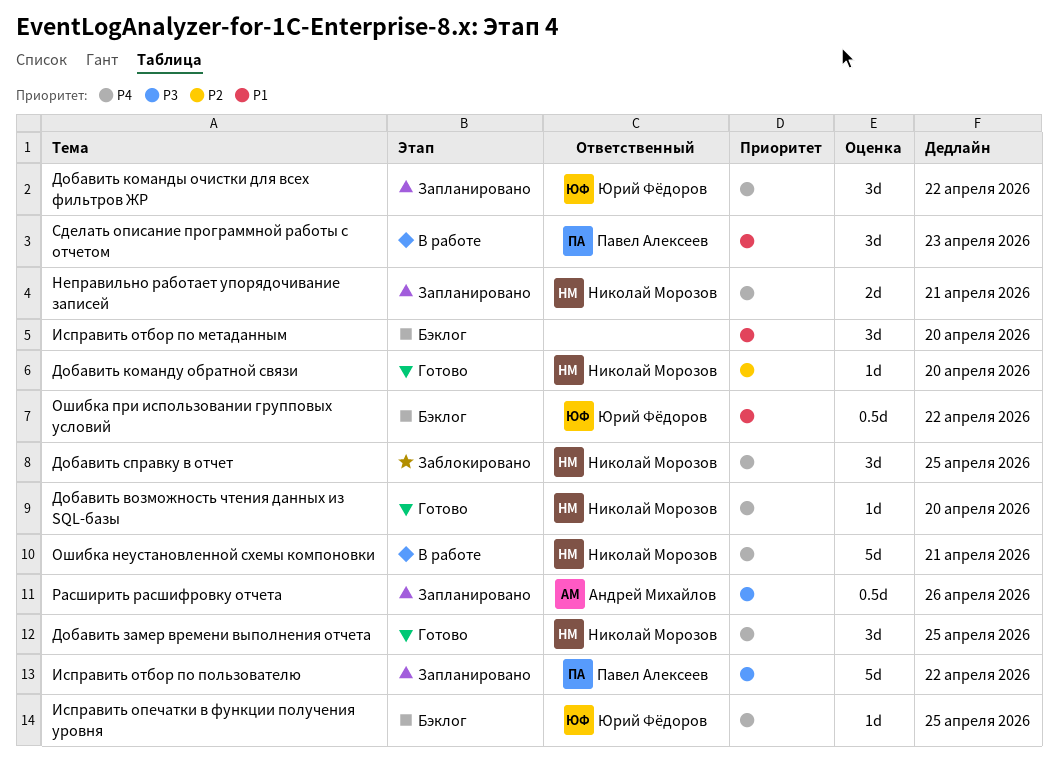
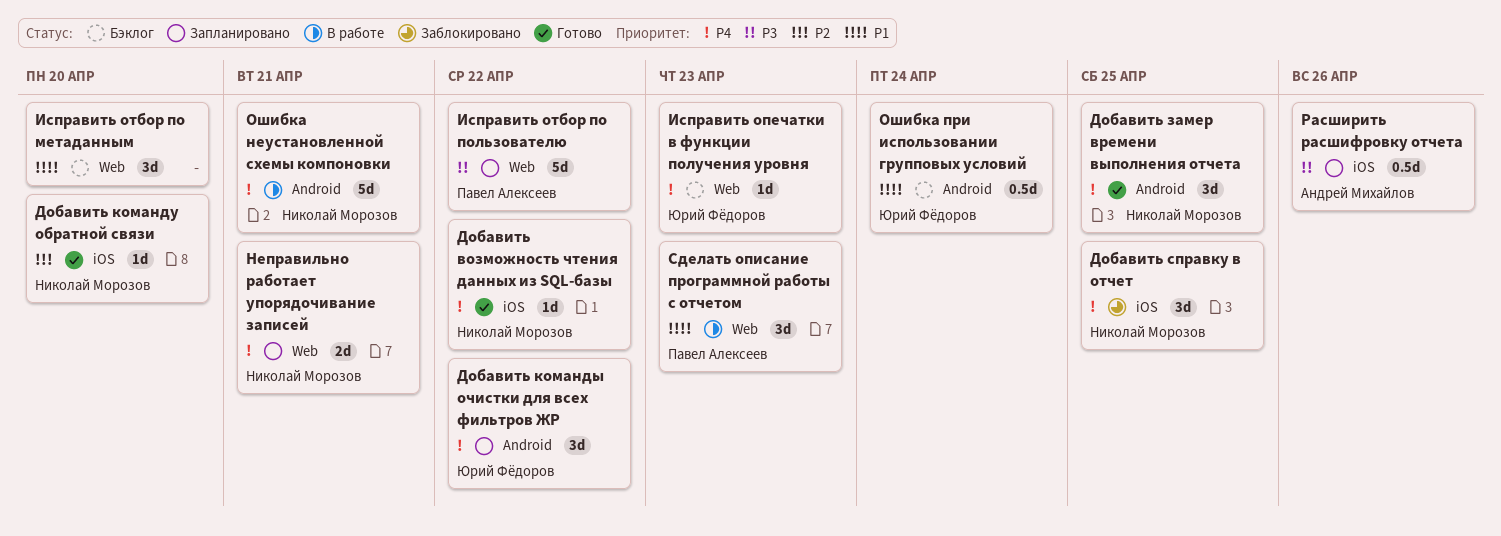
Добавить возможность чтения данных из SQL-базы, due: Apr 20 -> Apr 22
Исправить опечатки в функции получения уровня, due: Apr 25 -> Apr 23
Ошибка при использовании групповых условий, due: Apr 22 -> Apr 24

